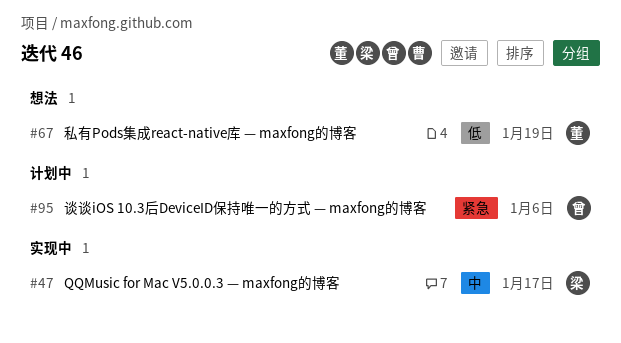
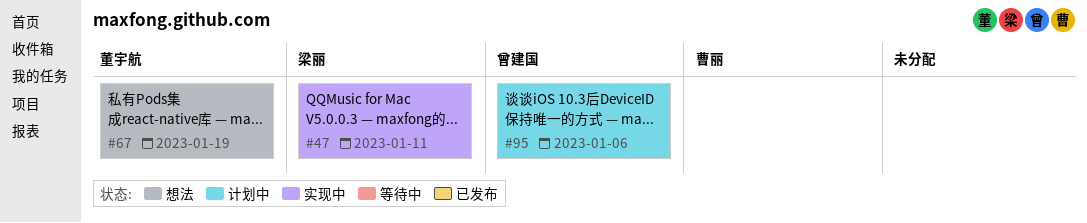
#47, due: Jan 17 -> Jan 11

